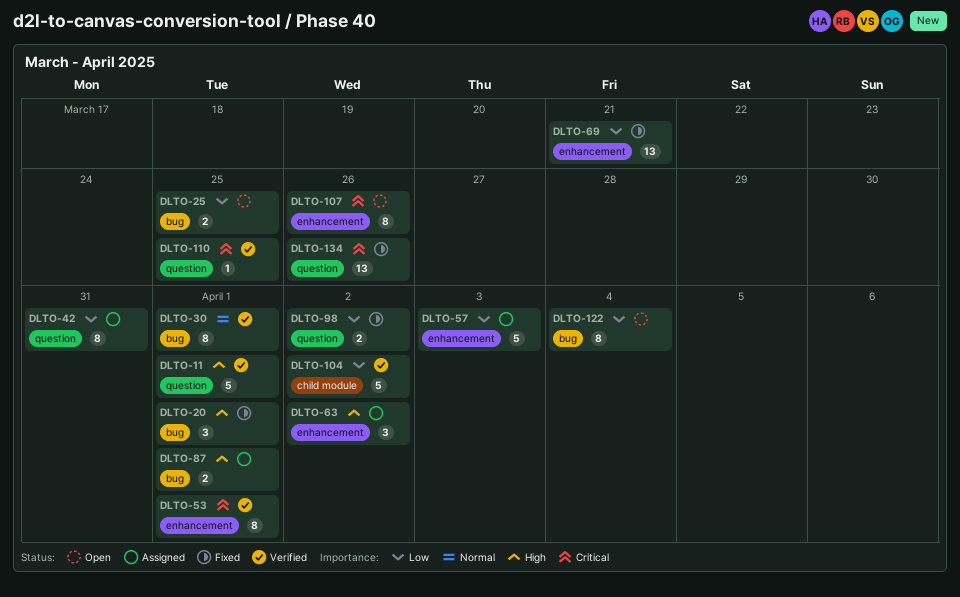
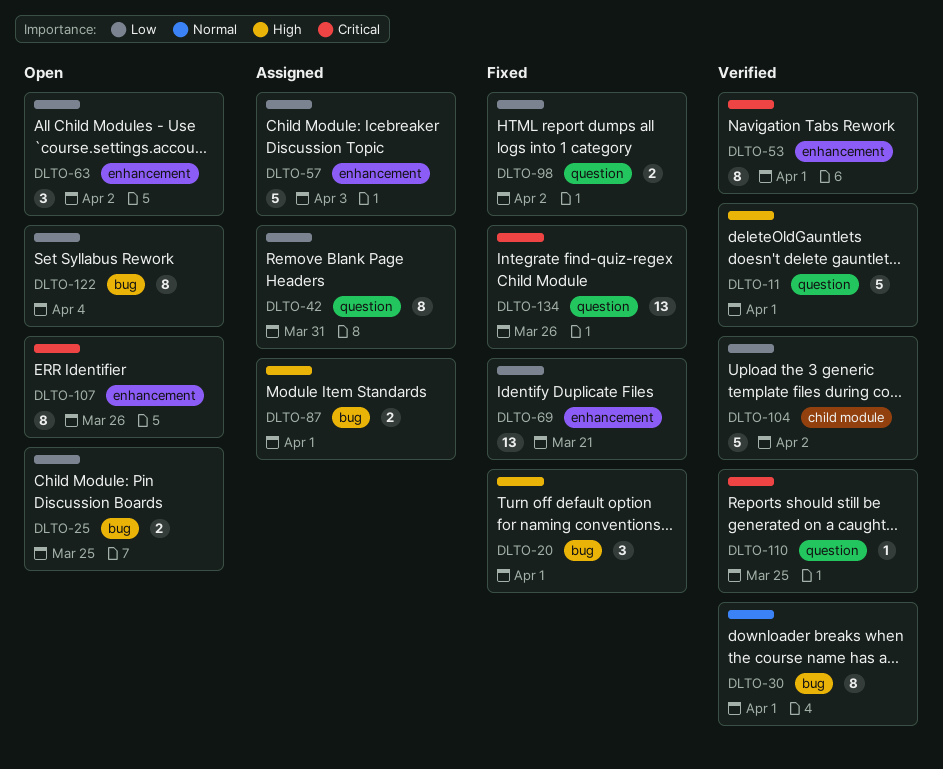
DLTO-63, status: Assigned -> Open
DLTO-63, priority: High -> Low

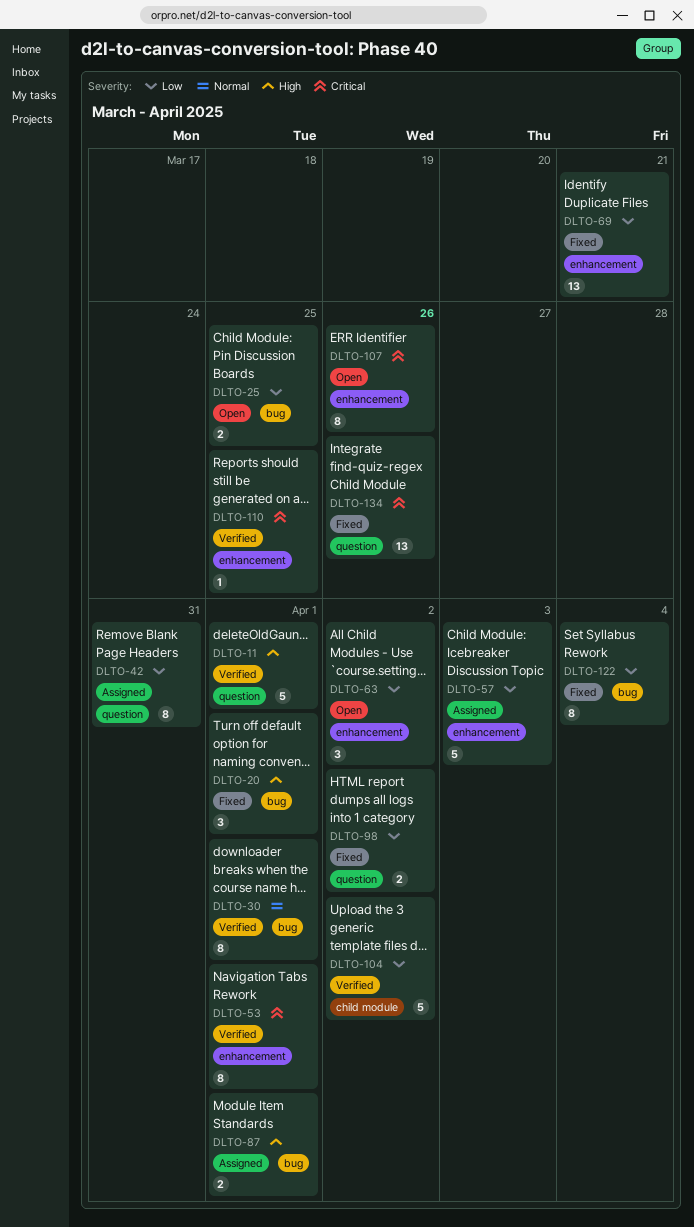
DLTO-110, label: question -> enhancement
DLTO-122, status: Open -> Fixed

